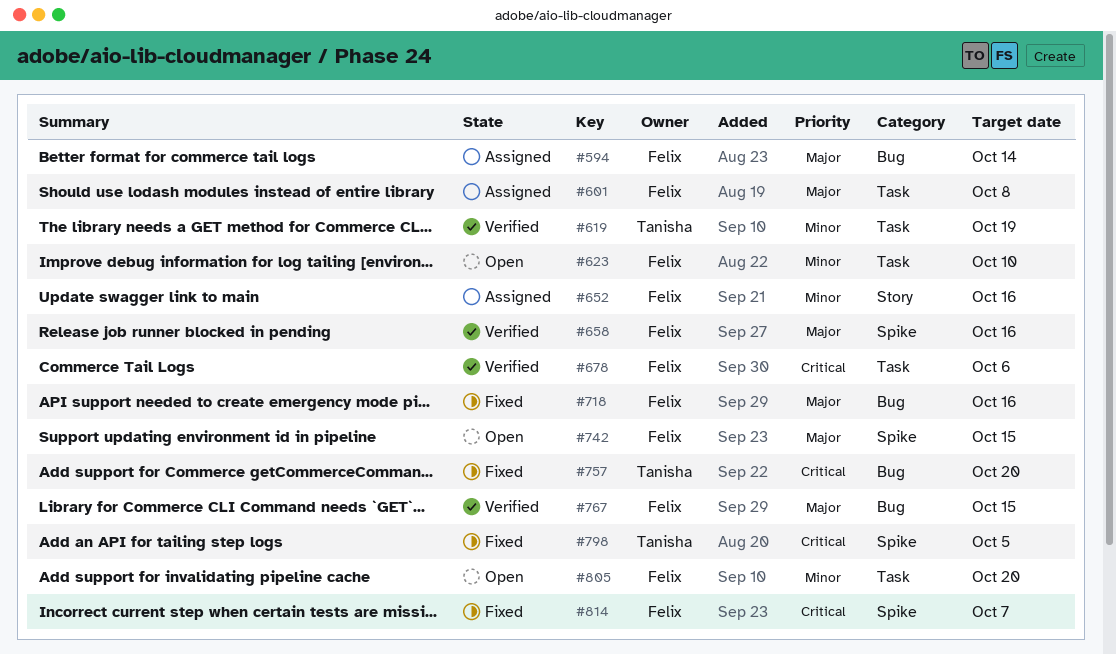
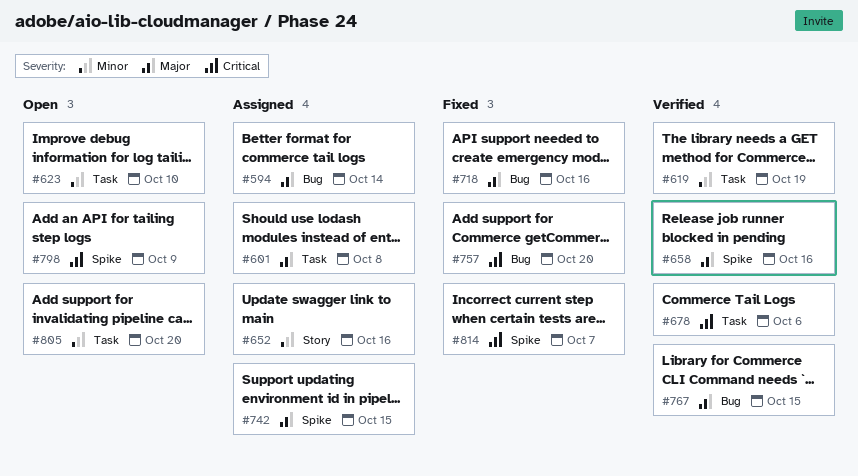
#742, status: Open -> Assigned
#798, status: Fixed -> Open
#798, due: Oct 5 -> Oct 9

